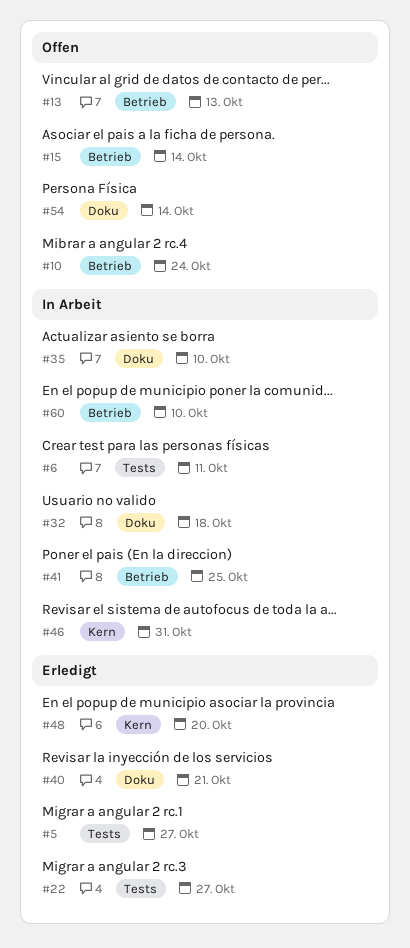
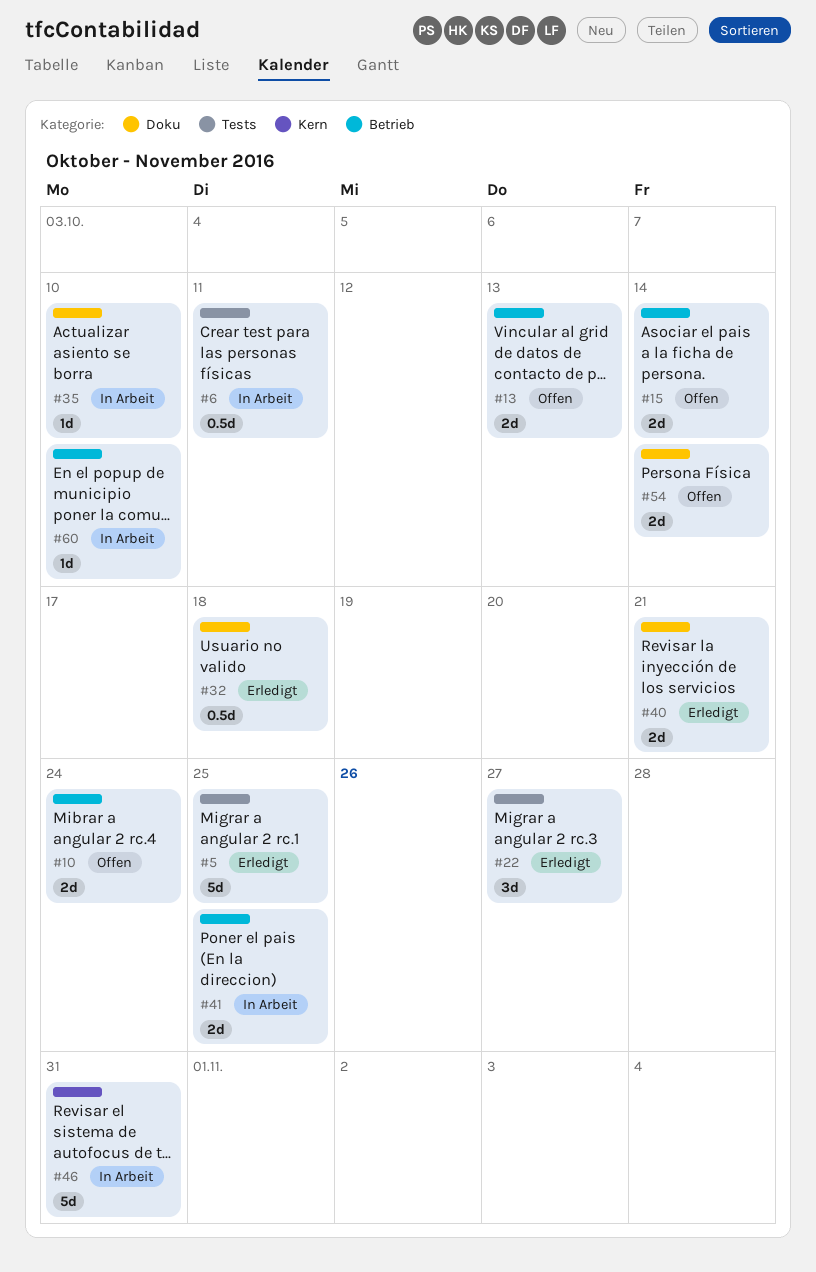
#5, due: Oct 27 -> Oct 25
#32, status: In Arbeit -> Erledigt
#48: present -> none

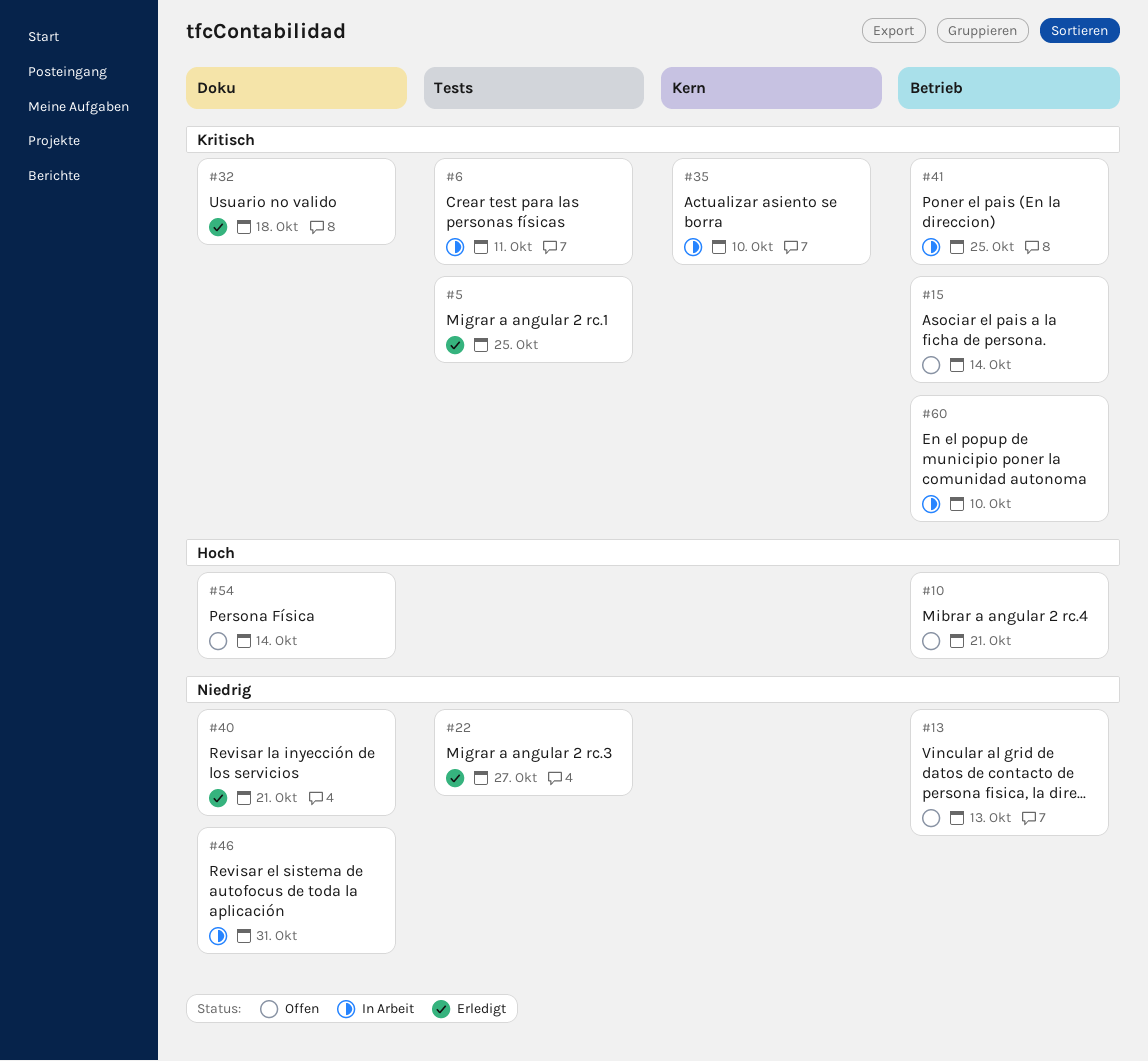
#10, due: Oct 24 -> Oct 21
#35, label: Doku -> Kern
#46, label: Kern -> Doku

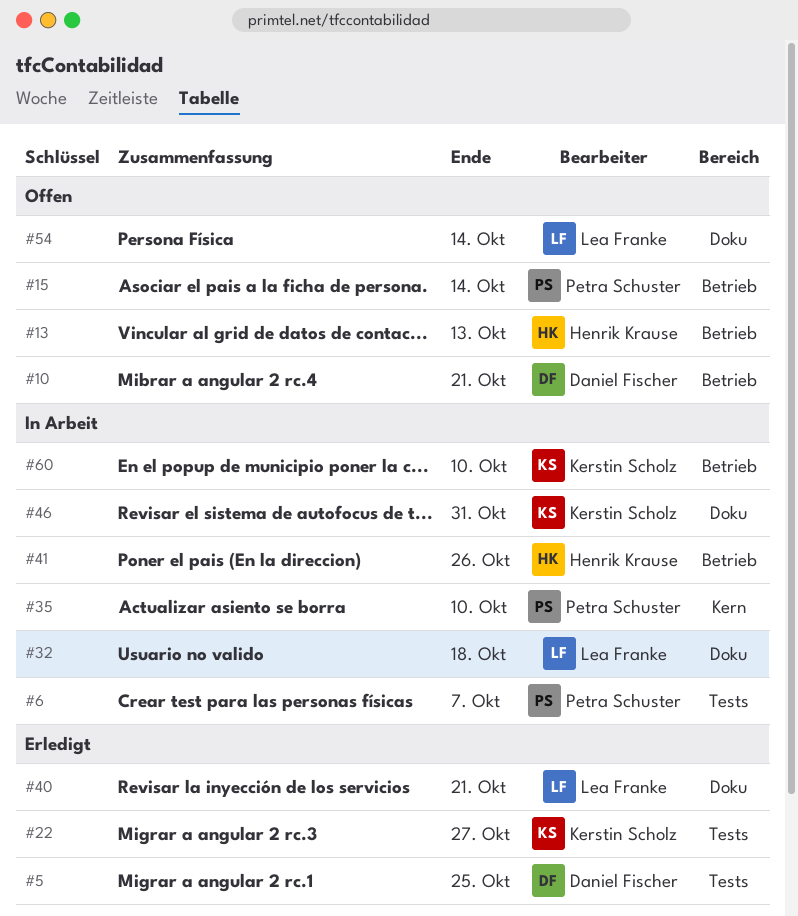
#6, due: Oct 11 -> Oct 7
#32, status: Erledigt -> In Arbeit
#41, due: Oct 25 -> Oct 26

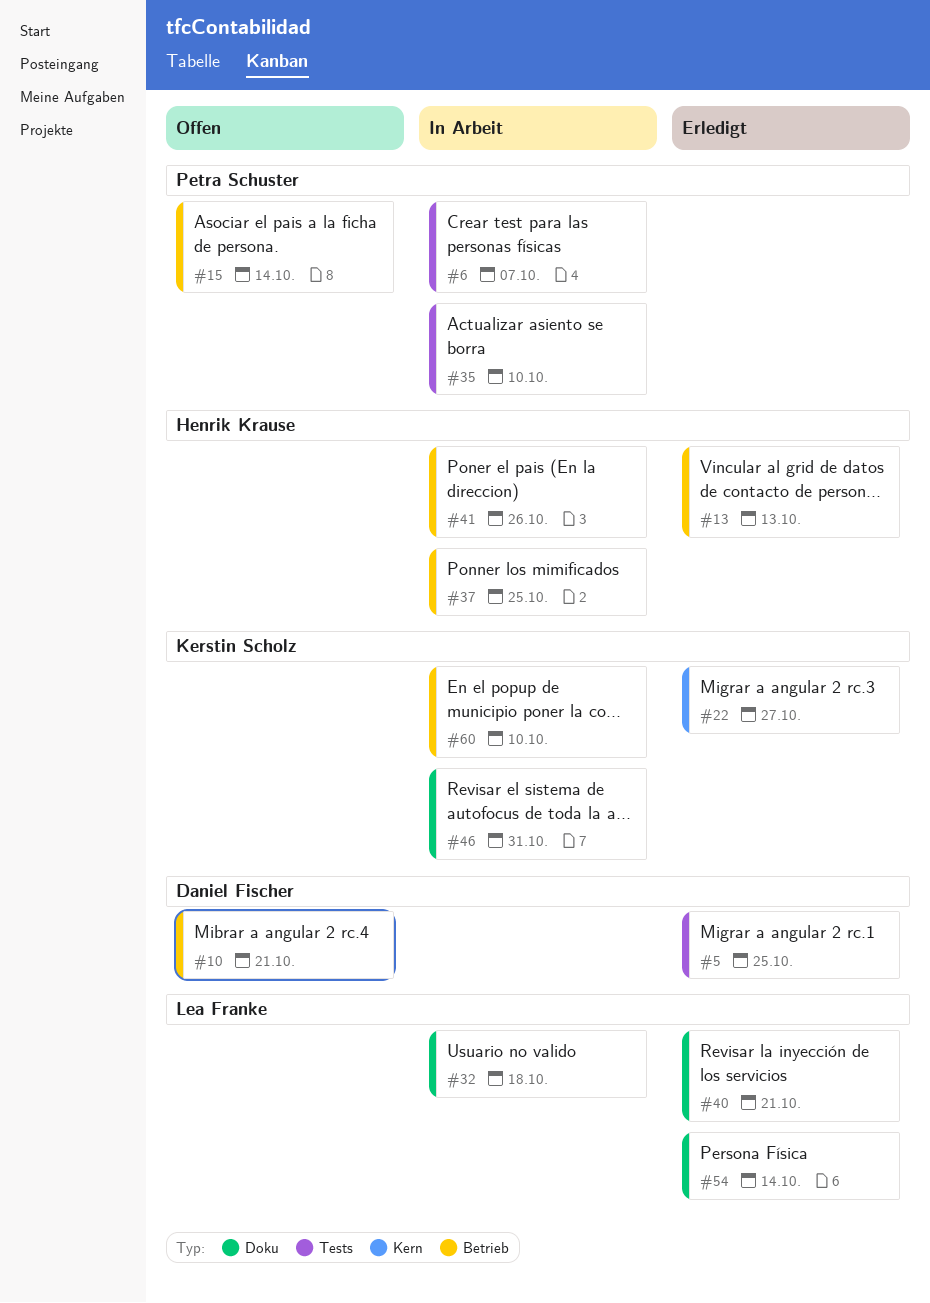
#13, status: Offen -> Erledigt
#22, label: Tests -> Kern
#35, label: Kern -> Tests
#37: none -> present
#54, status: Offen -> Erledigt

